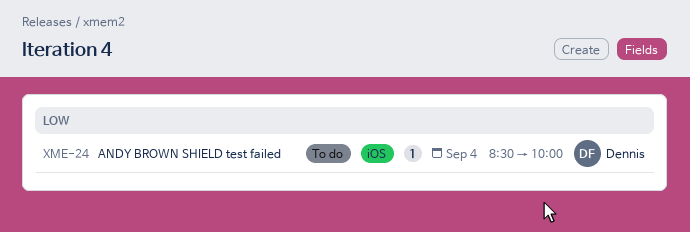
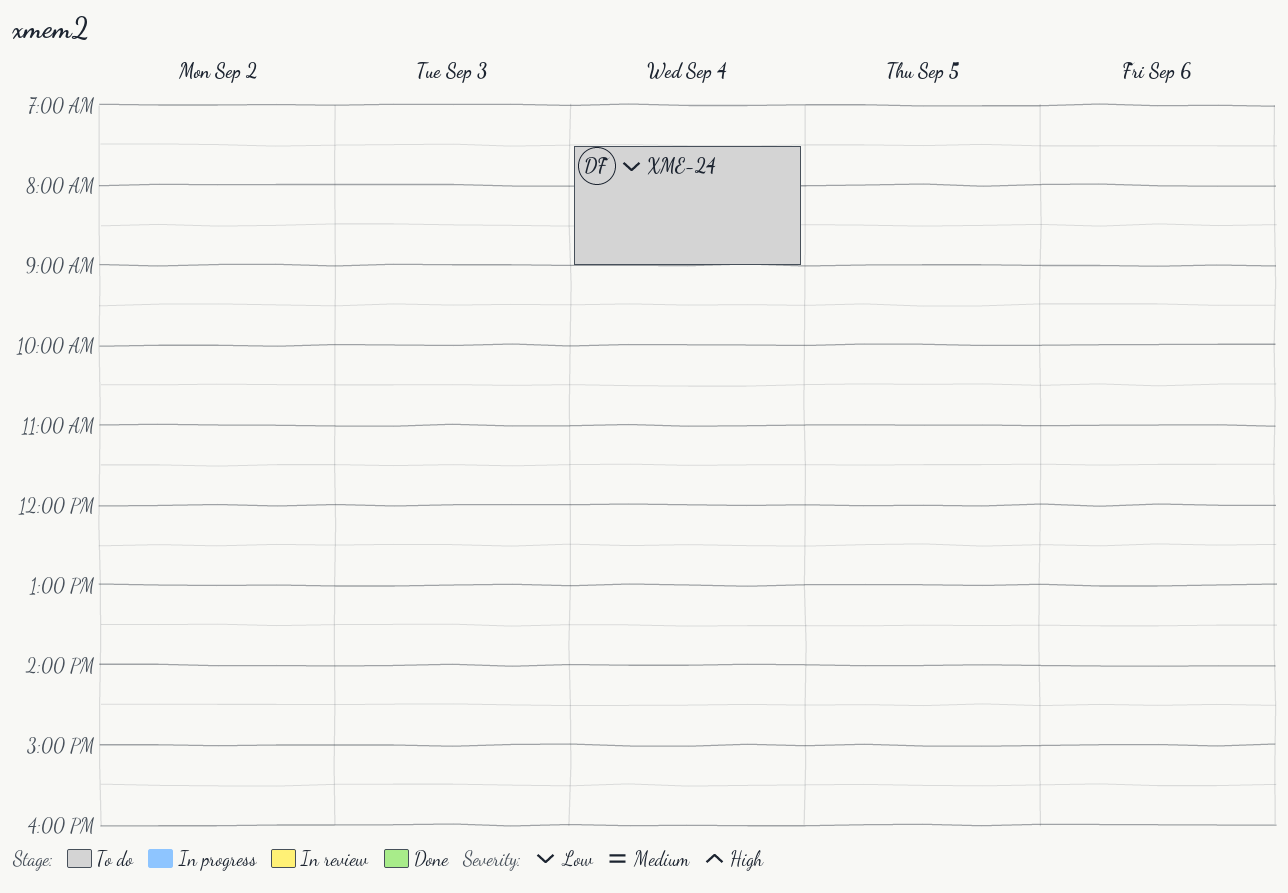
XME-24, begins: 08:30 -> 07:30
XME-24, ends: 10:00 -> 09:00

